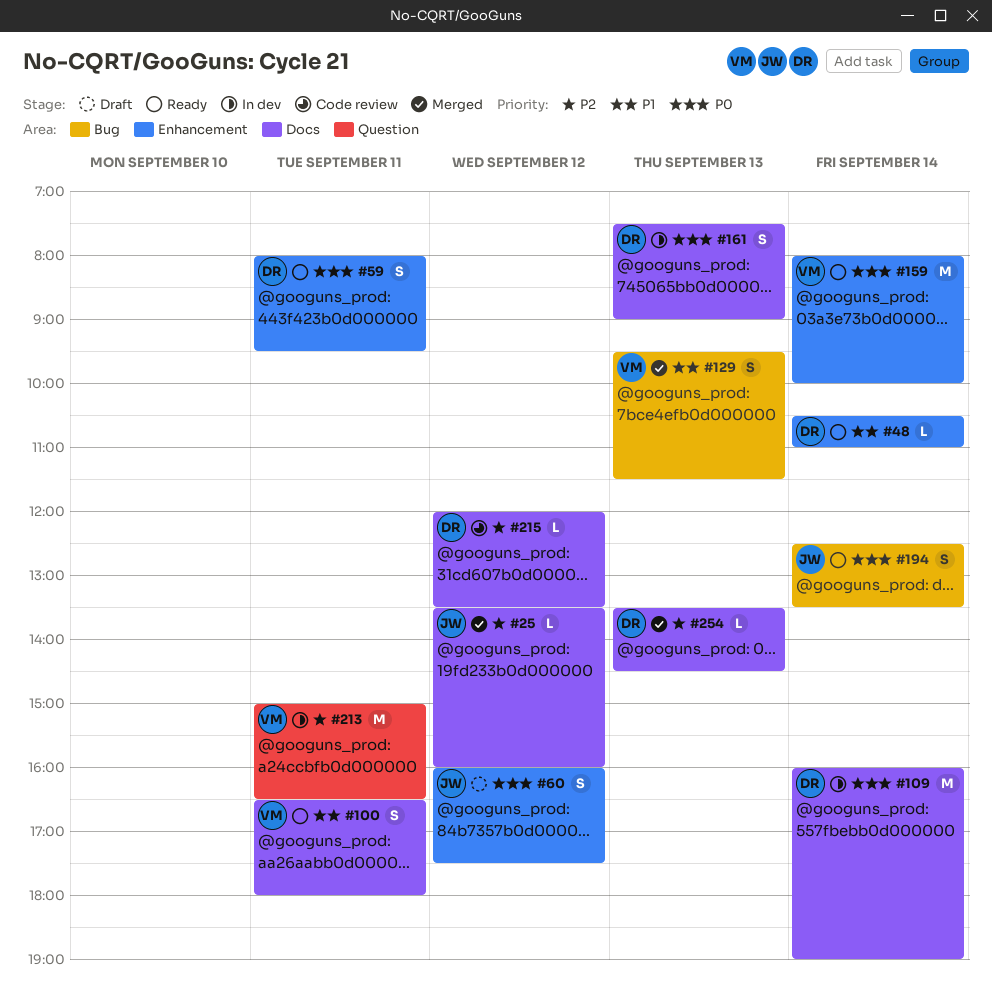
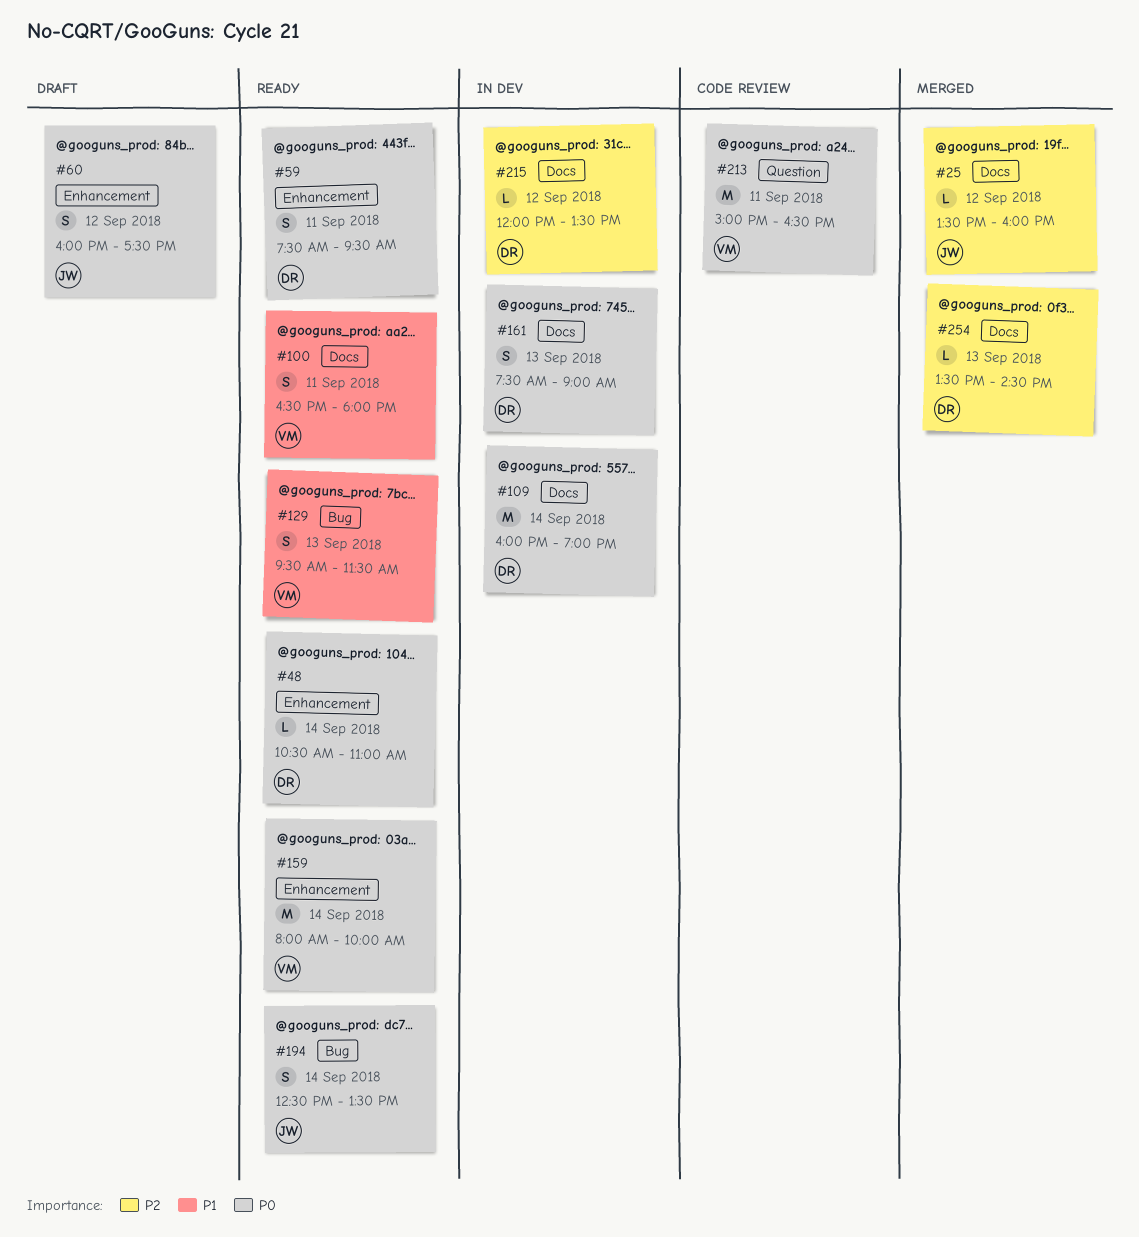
#48, priority: P1 -> P0
#59, begins: 08:00 -> 07:30
#129, status: Merged -> Ready
#213, status: In dev -> Code review
#213, priority: P2 -> P0
#215, status: Code review -> In dev

